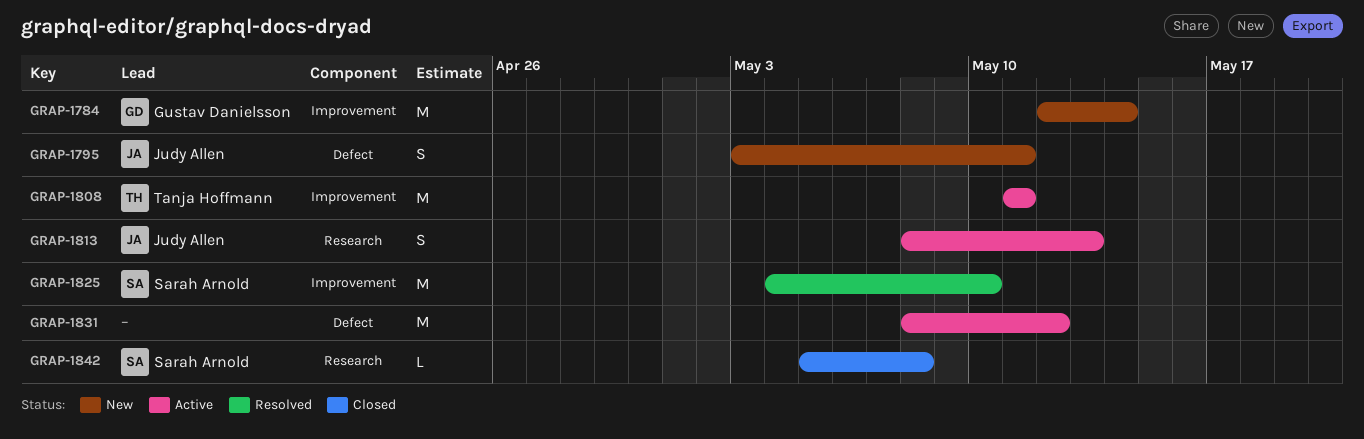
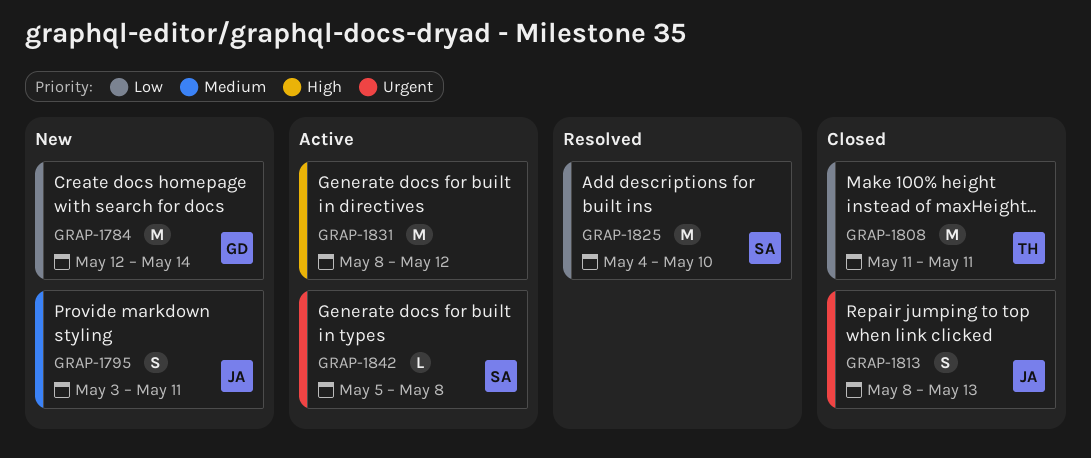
GRAP-1808, status: Active -> Closed
GRAP-1813, status: Active -> Closed
GRAP-1842, status: Closed -> Active

